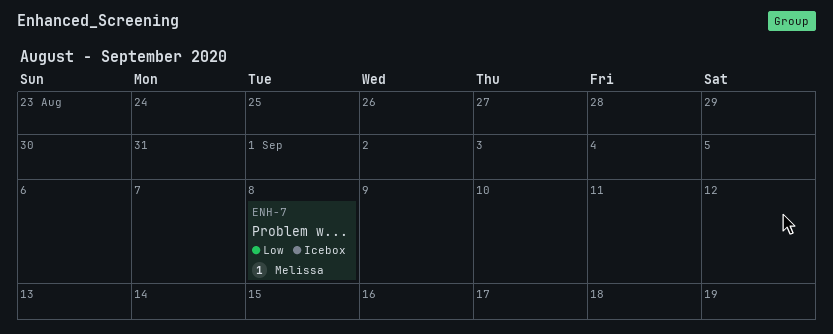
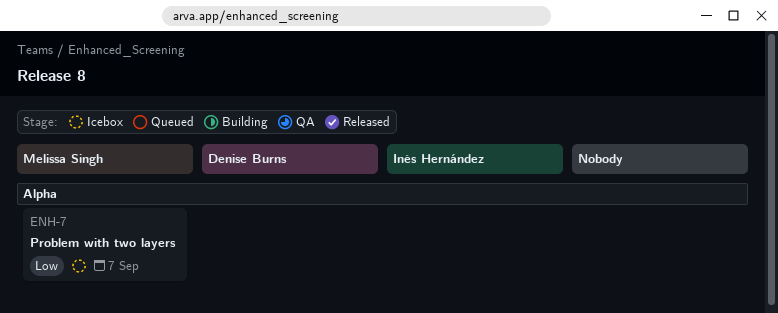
ENH-7, due: Sep 8 -> Sep 7

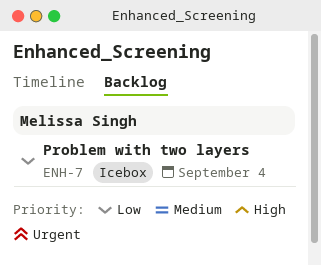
ENH-7, due: Sep 7 -> Sep 4

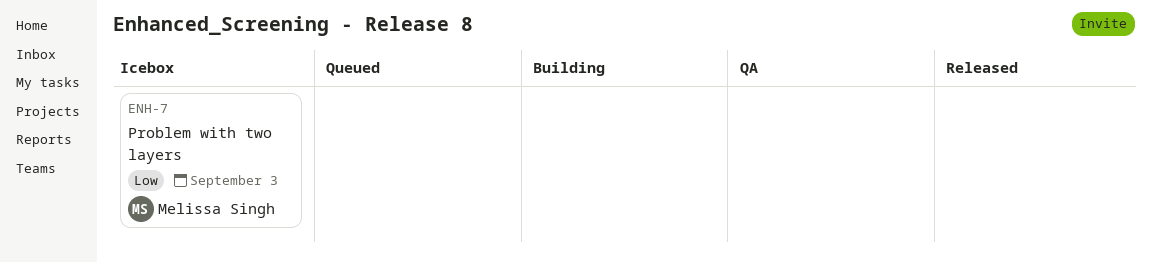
ENH-7, due: Sep 4 -> Sep 3

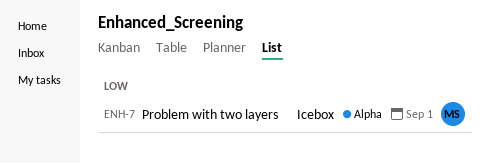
ENH-7, due: Sep 3 -> Sep 1

